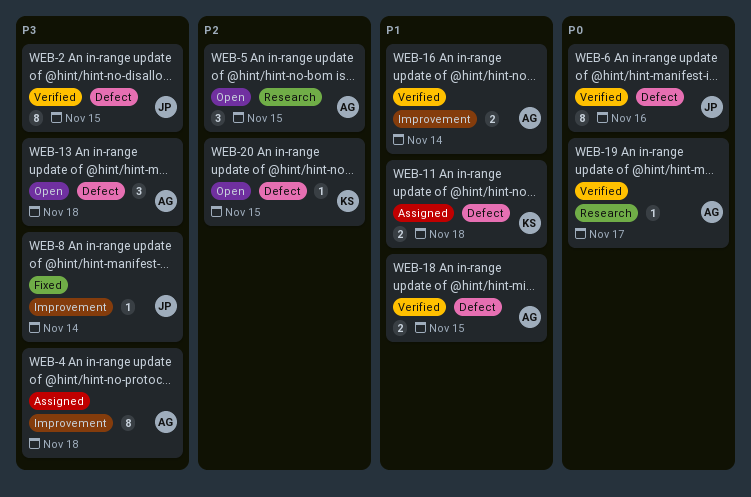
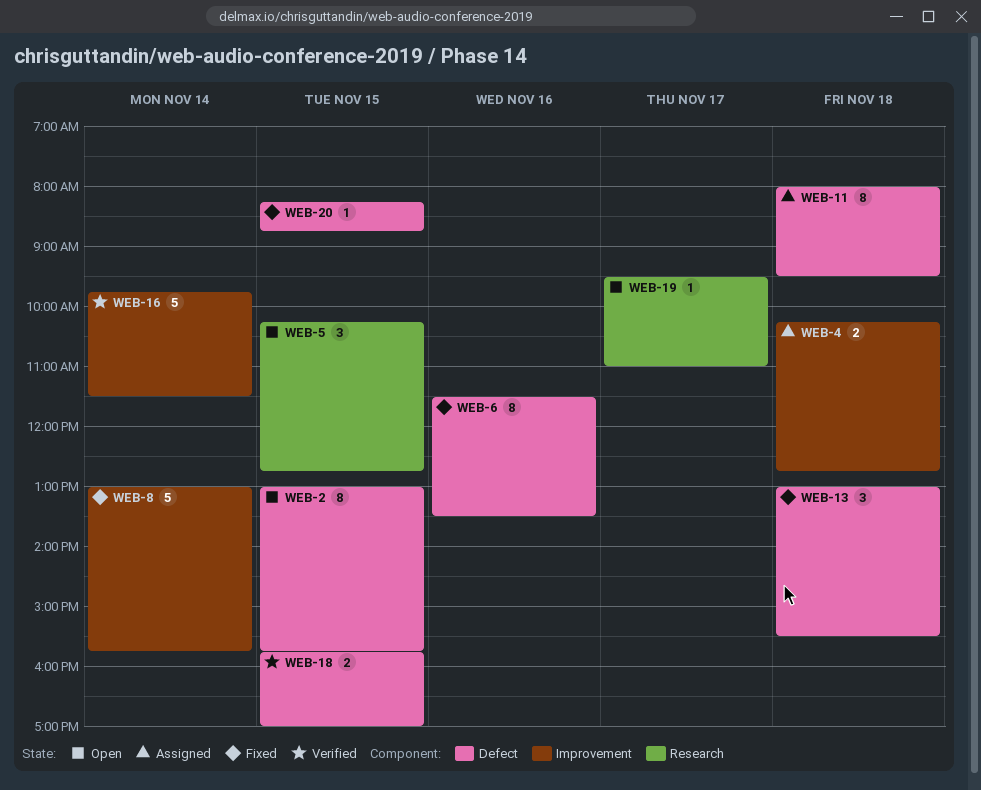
WEB-2, status: Verified -> Open
WEB-4, estimate: 8 -> 2
WEB-6, status: Verified -> Fixed
WEB-8, estimate: 1 -> 5
WEB-11, estimate: 2 -> 8
WEB-13, status: Open -> Fixed
WEB-16, estimate: 2 -> 5
WEB-19, status: Verified -> Open
WEB-20, status: Open -> Fixed

